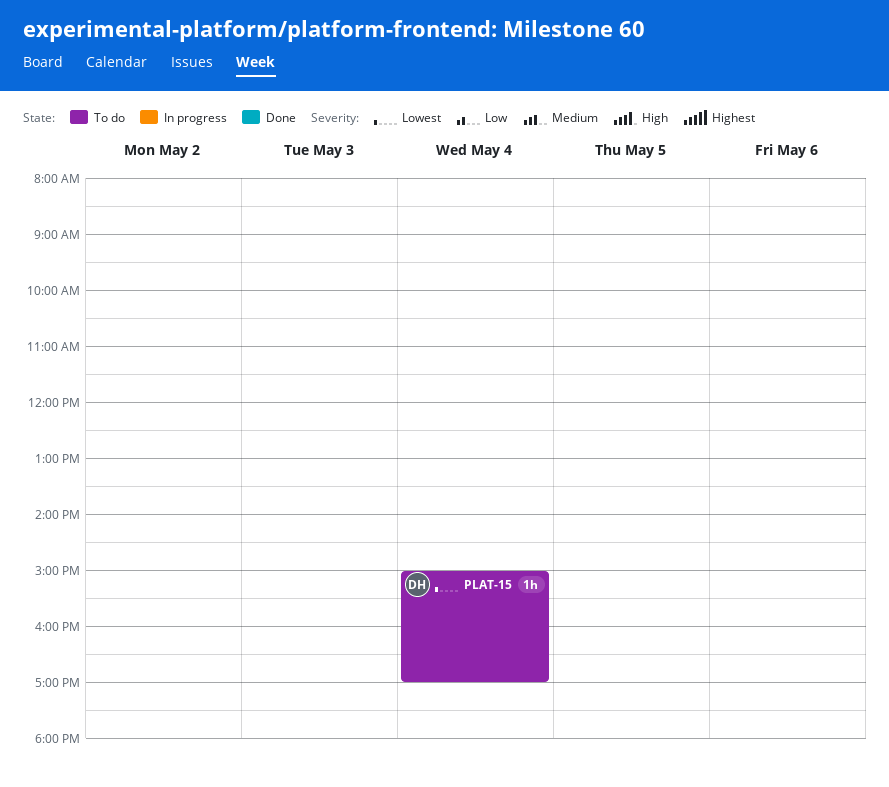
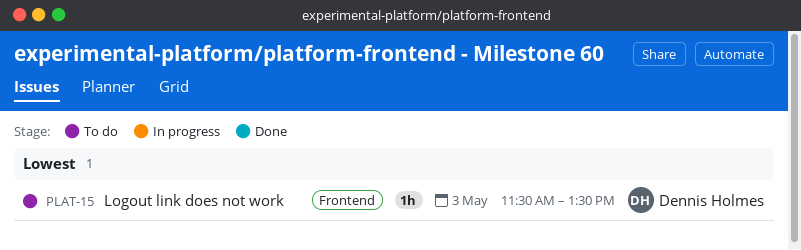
PLAT-15, day: May 4 -> May 3
PLAT-15, begins: 15:00 -> 11:30
PLAT-15, ends: 17:00 -> 13:30

